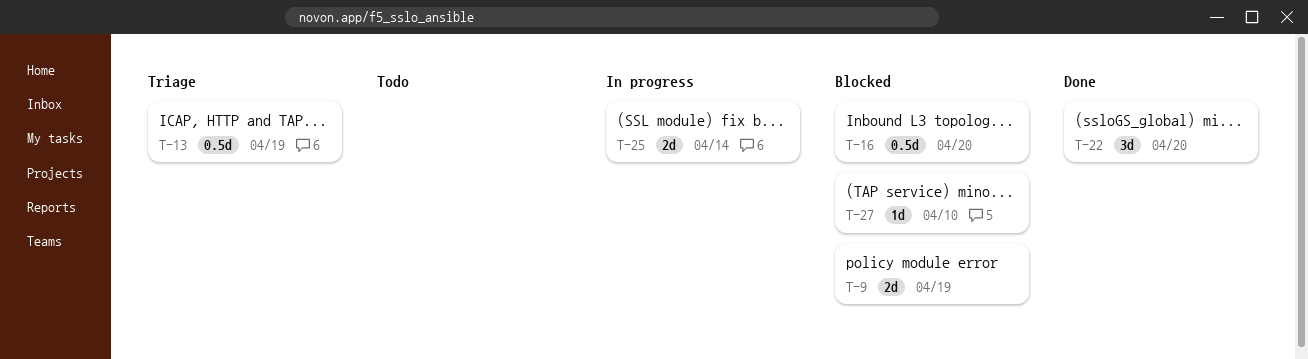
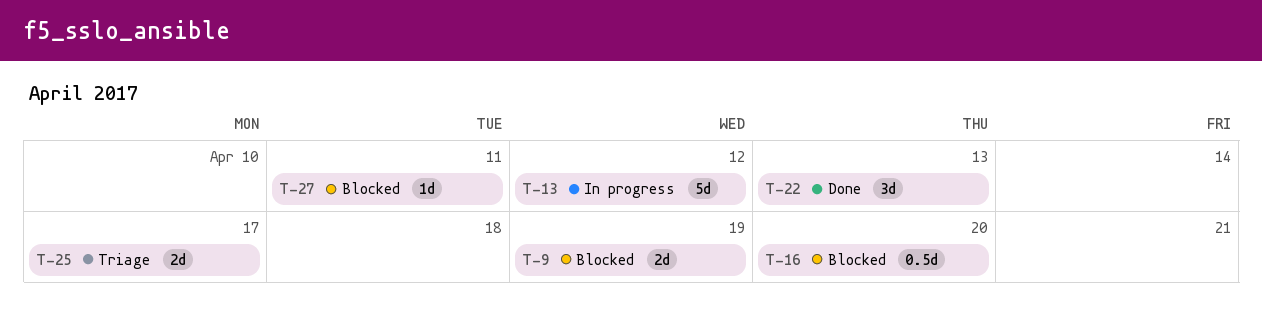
T-13, status: Triage -> In progress
T-13, estimate: 0.5d -> 5d
T-13, due: Apr 19 -> Apr 12
T-22, due: Apr 20 -> Apr 13
T-25, status: In progress -> Triage
T-25, due: Apr 14 -> Apr 17
T-27, due: Apr 10 -> Apr 11

